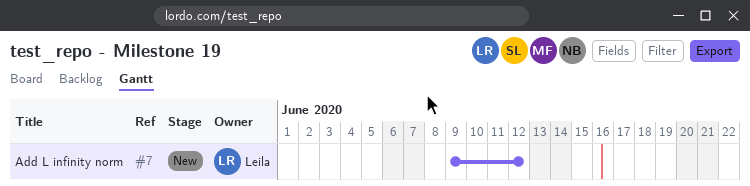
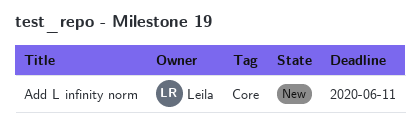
Add L infinity norm, due: Jun 12 -> Jun 11

